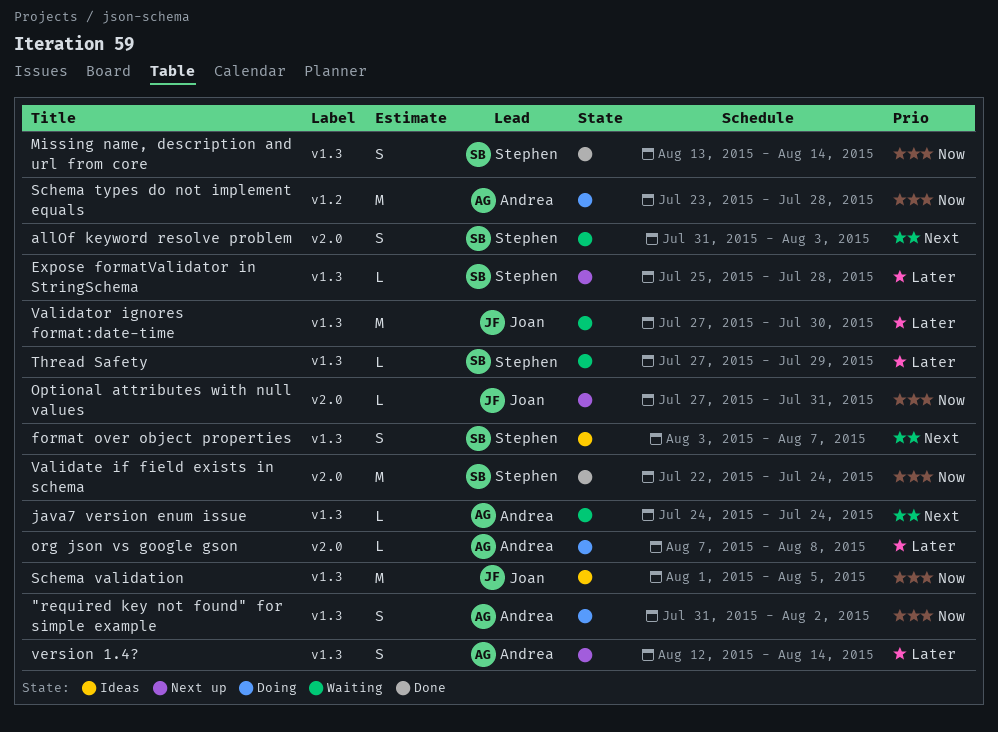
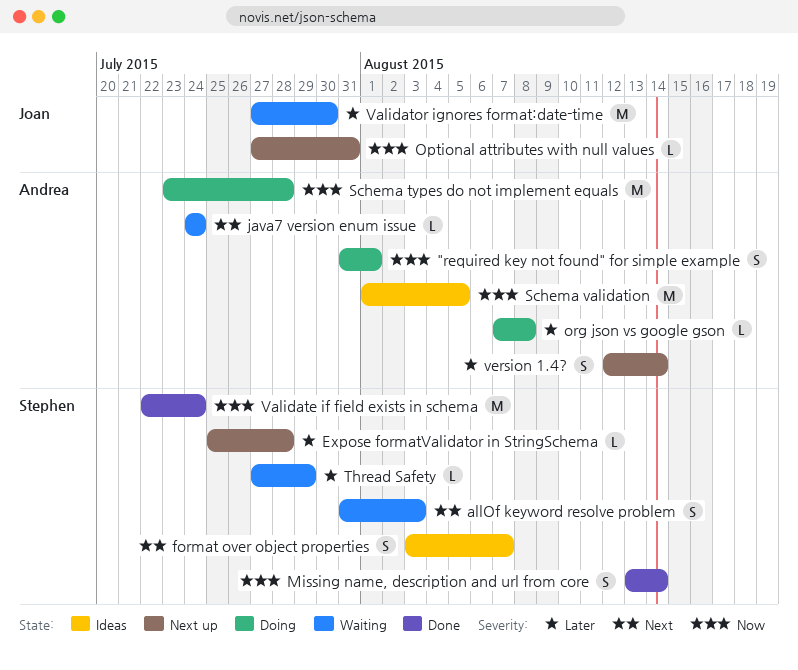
"required key not found" for simple example, due: Aug 2 -> Aug 1
Schema validation, owner: Joan -> Andrea

